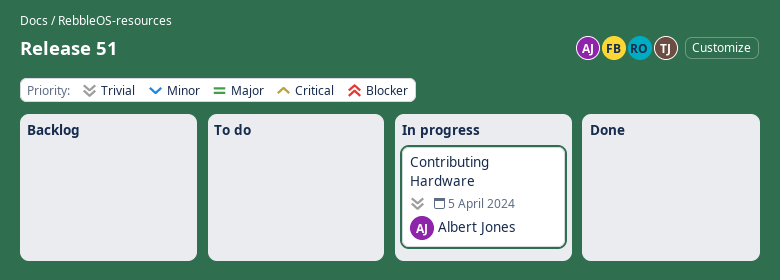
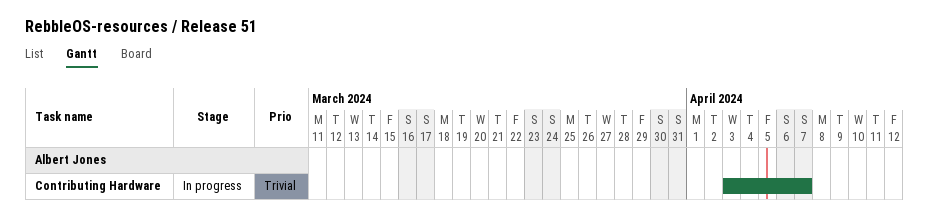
Contributing Hardware, due: Apr 5 -> Apr 7

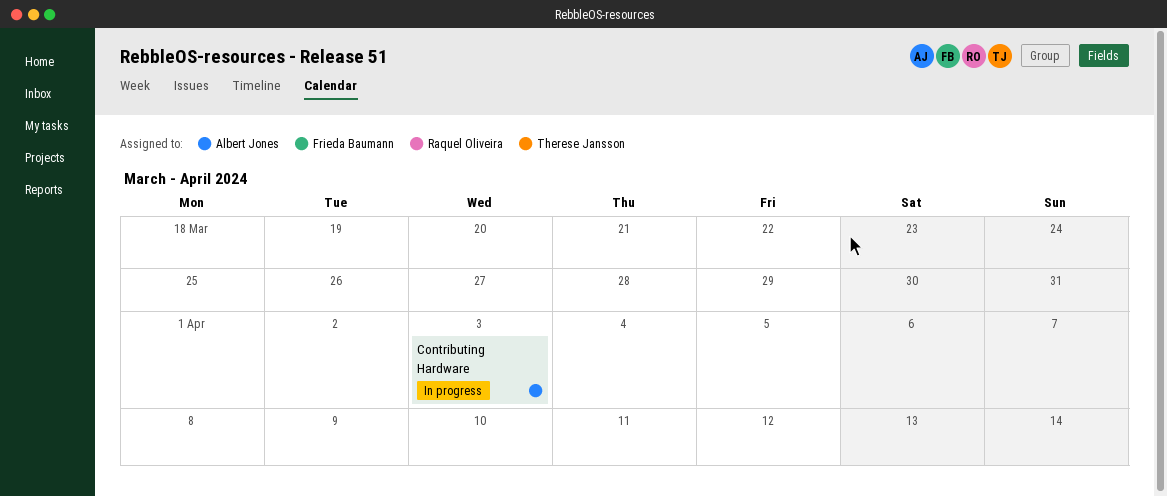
Contributing Hardware, due: Apr 7 -> Apr 3

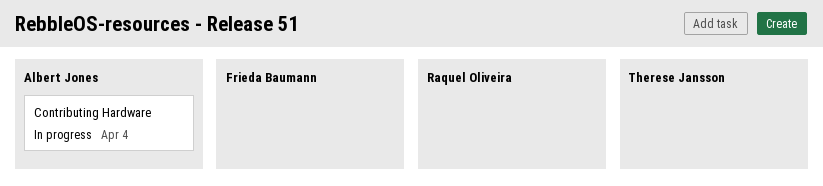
Contributing Hardware, due: Apr 3 -> Apr 4

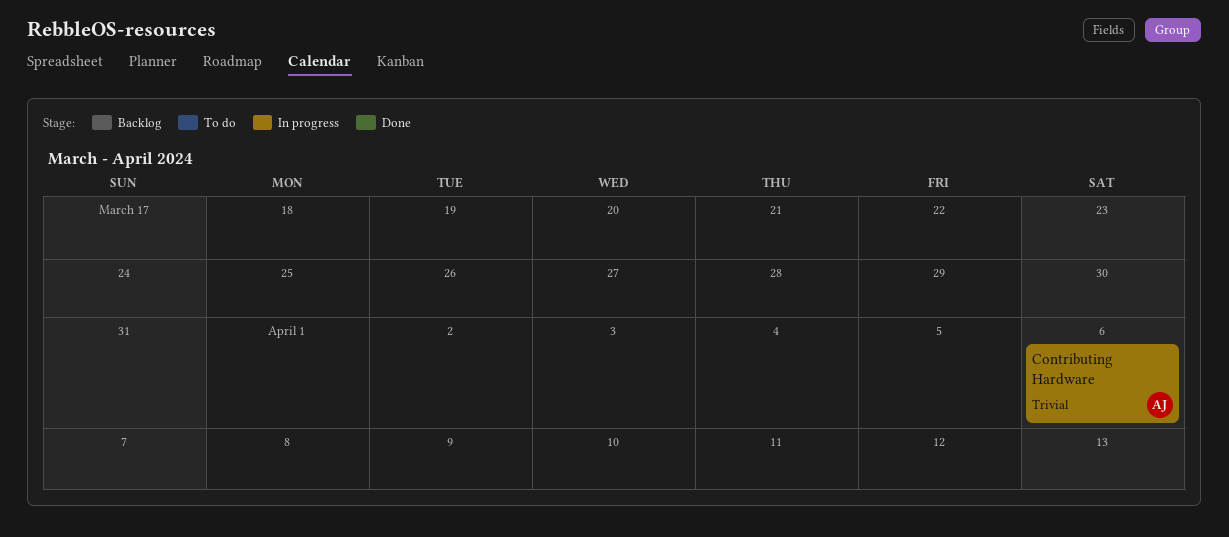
Contributing Hardware, due: Apr 4 -> Apr 6

